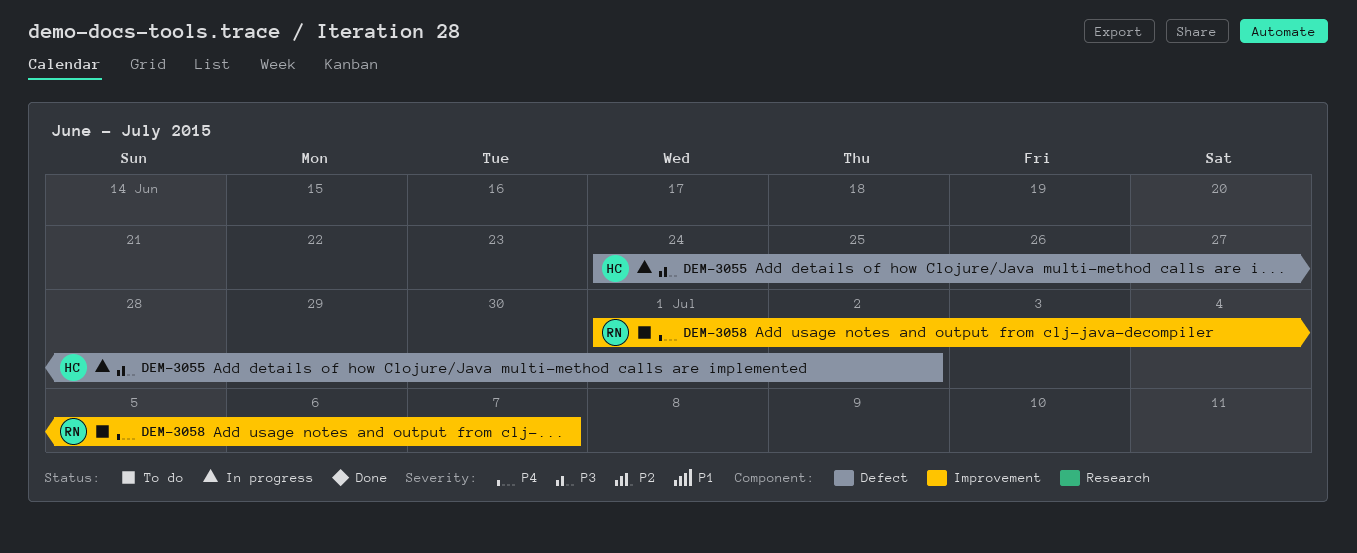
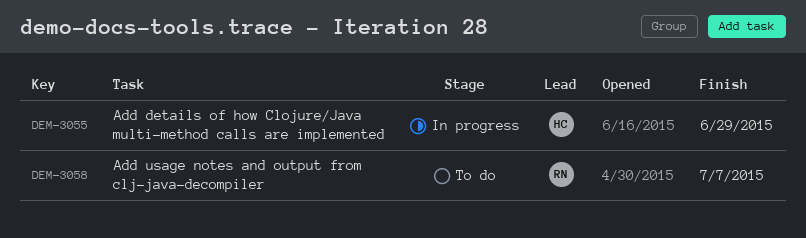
DEM-3055, due: Jul 2 -> Jun 29

